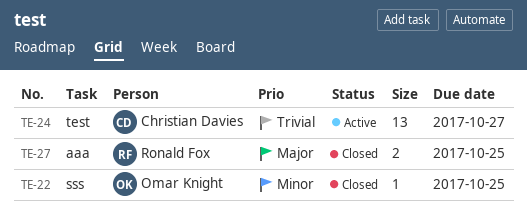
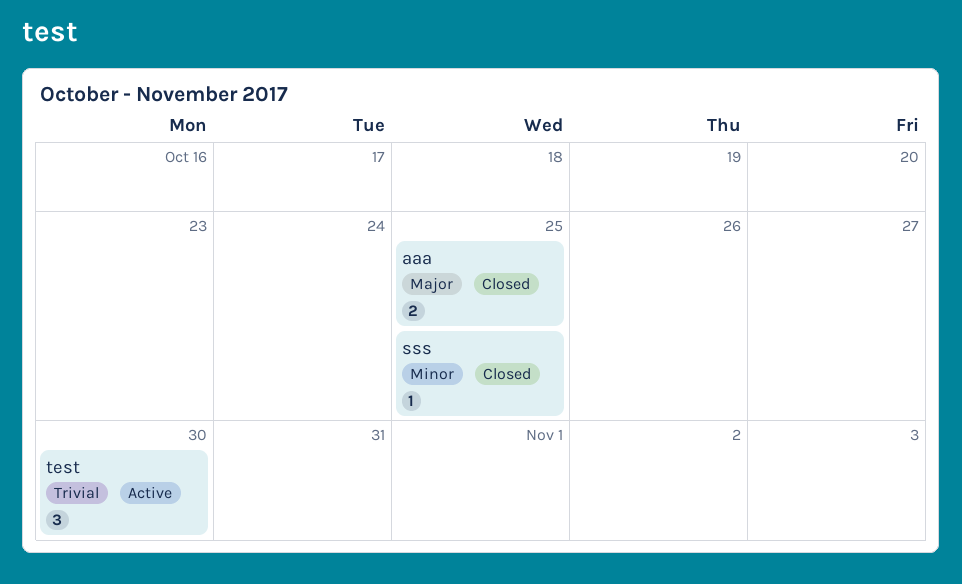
test, estimate: 13 -> 3
test, due: Oct 27 -> Oct 30

